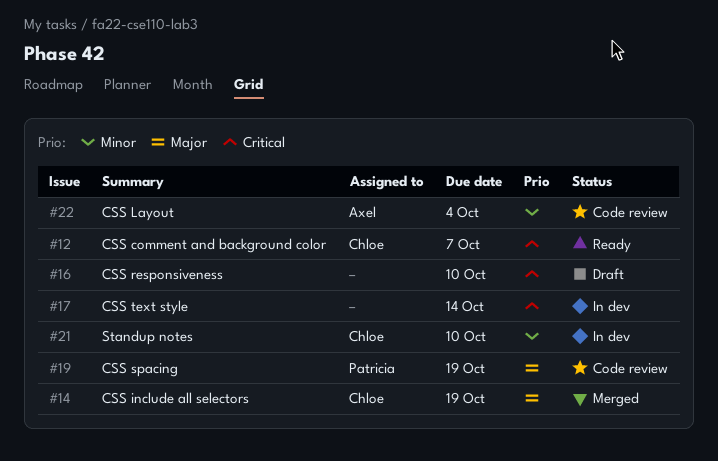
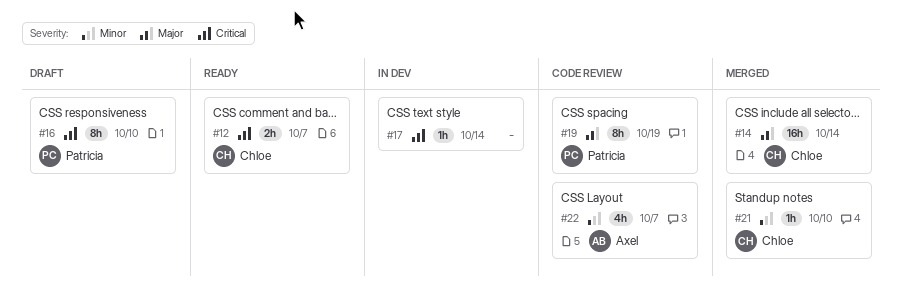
#14, due: Oct 19 -> Oct 14
#16, owner: none -> Patricia
#21, status: In dev -> Merged
#22, due: Oct 4 -> Oct 7

